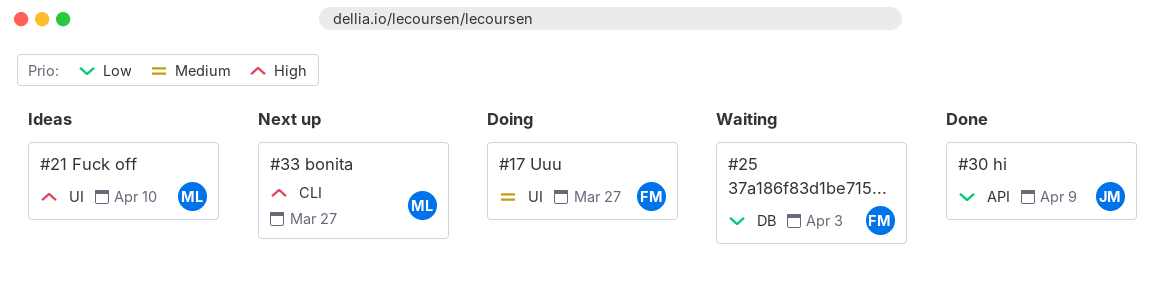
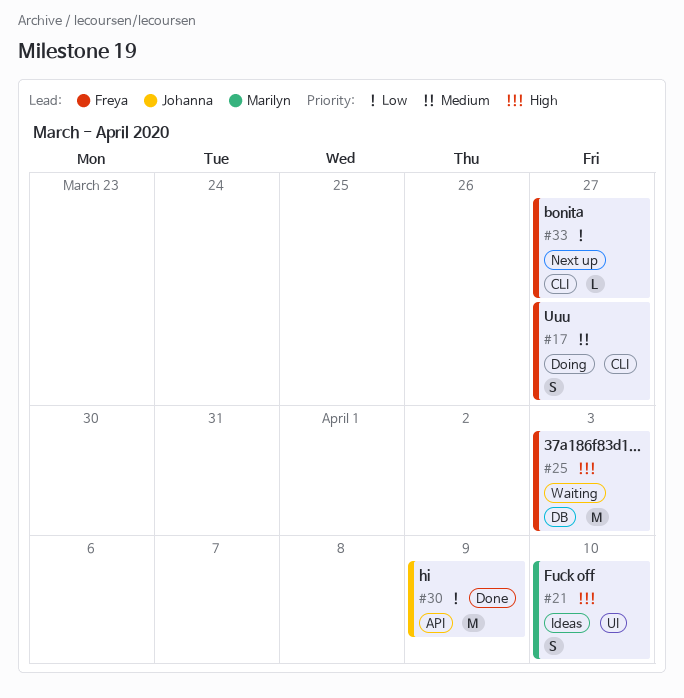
#17, label: UI -> CLI
#25, priority: Low -> High
#33, owner: Marilyn -> Freya
#33, priority: High -> Low

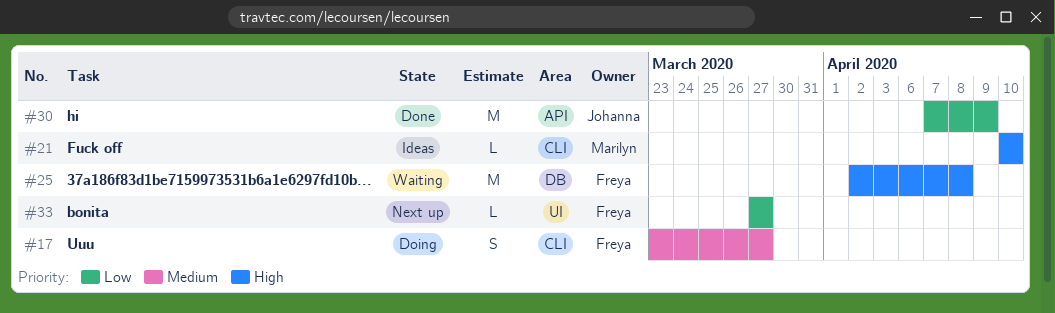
#21, label: UI -> CLI
#21, estimate: S -> L
#25, due: Apr 3 -> Apr 8
#33, label: CLI -> UI

